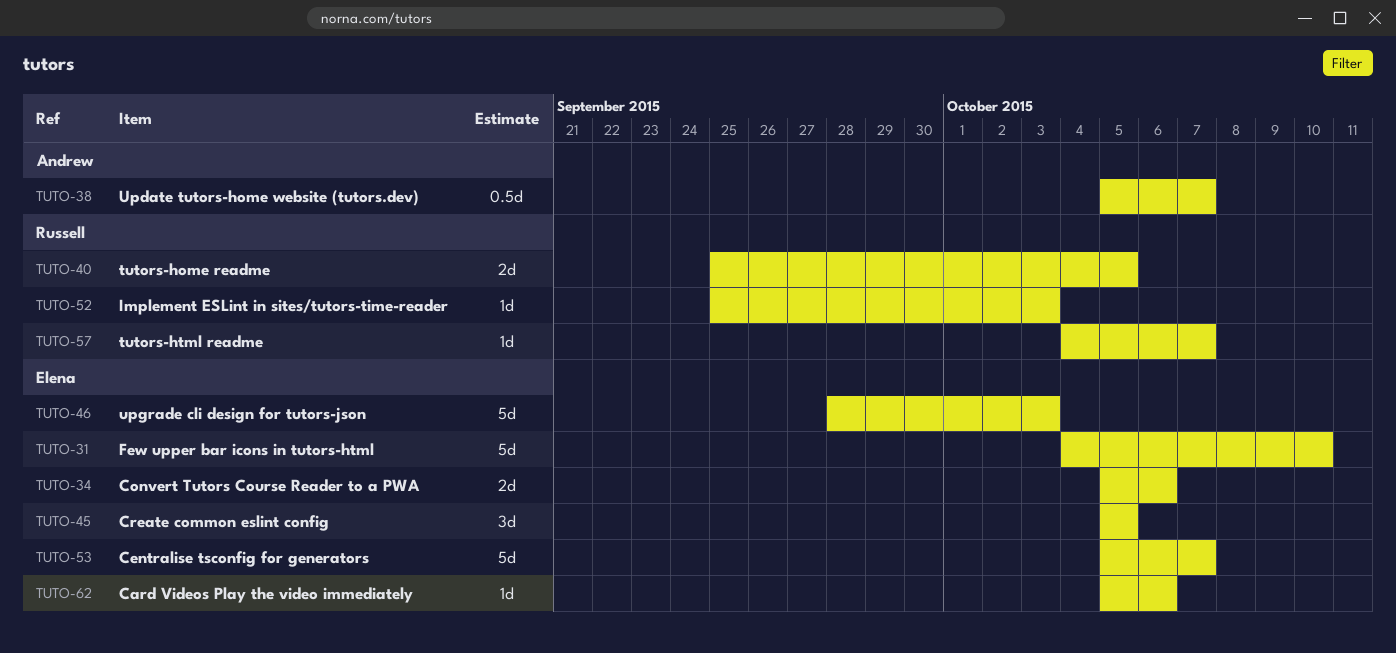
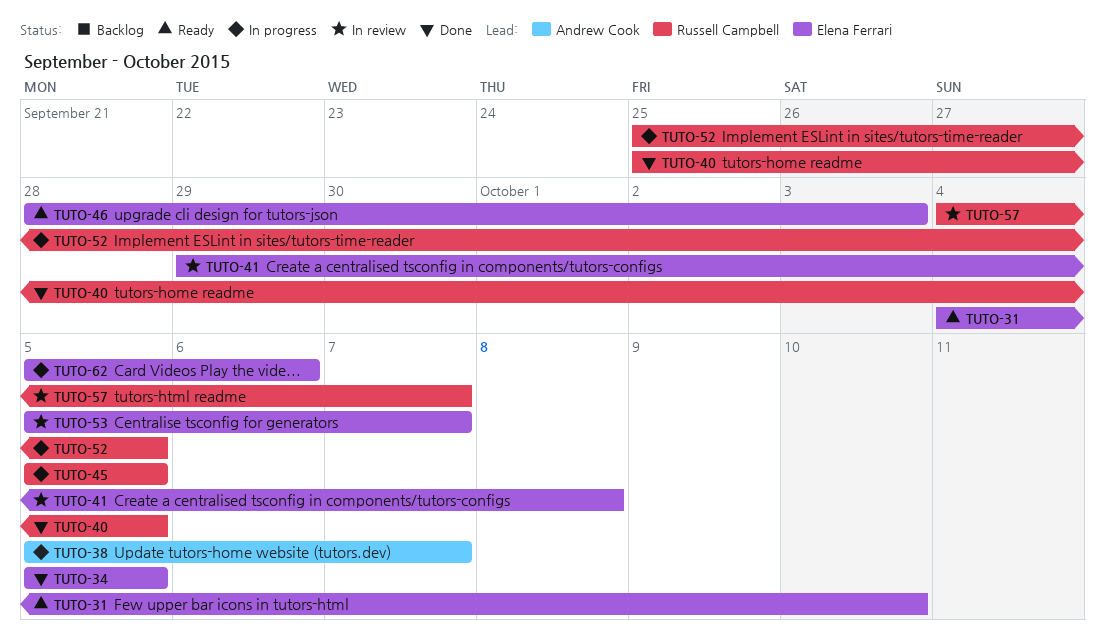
TUTO-34, due: Oct 6 -> Oct 5
TUTO-41: none -> present
TUTO-45, owner: Elena Ferrari -> Russell Campbell
TUTO-52, due: Oct 3 -> Oct 5

